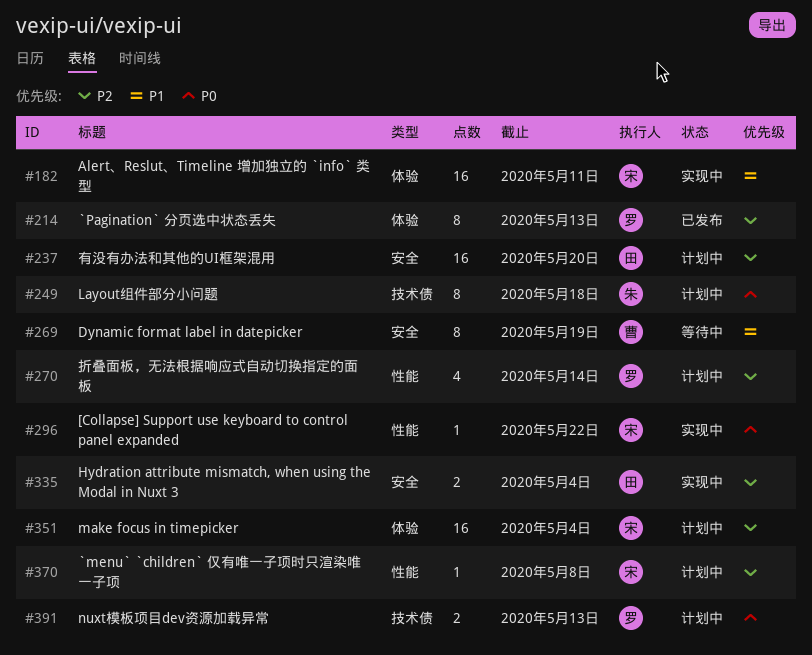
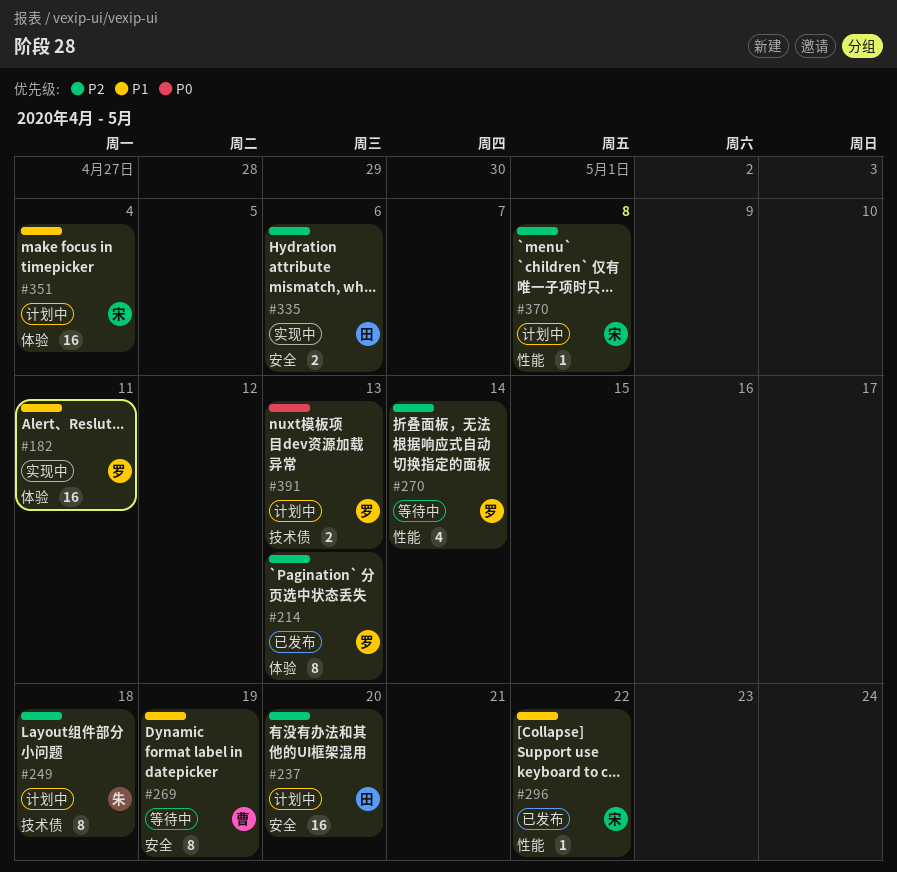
#182, owner: 宋 -> 罗
#249, priority: P0 -> P2
#270, status: 计划中 -> 等待中
#296, status: 实现中 -> 已发布
#296, priority: P0 -> P1
#335, due: May 4 -> May 6
#351, priority: P2 -> P1

